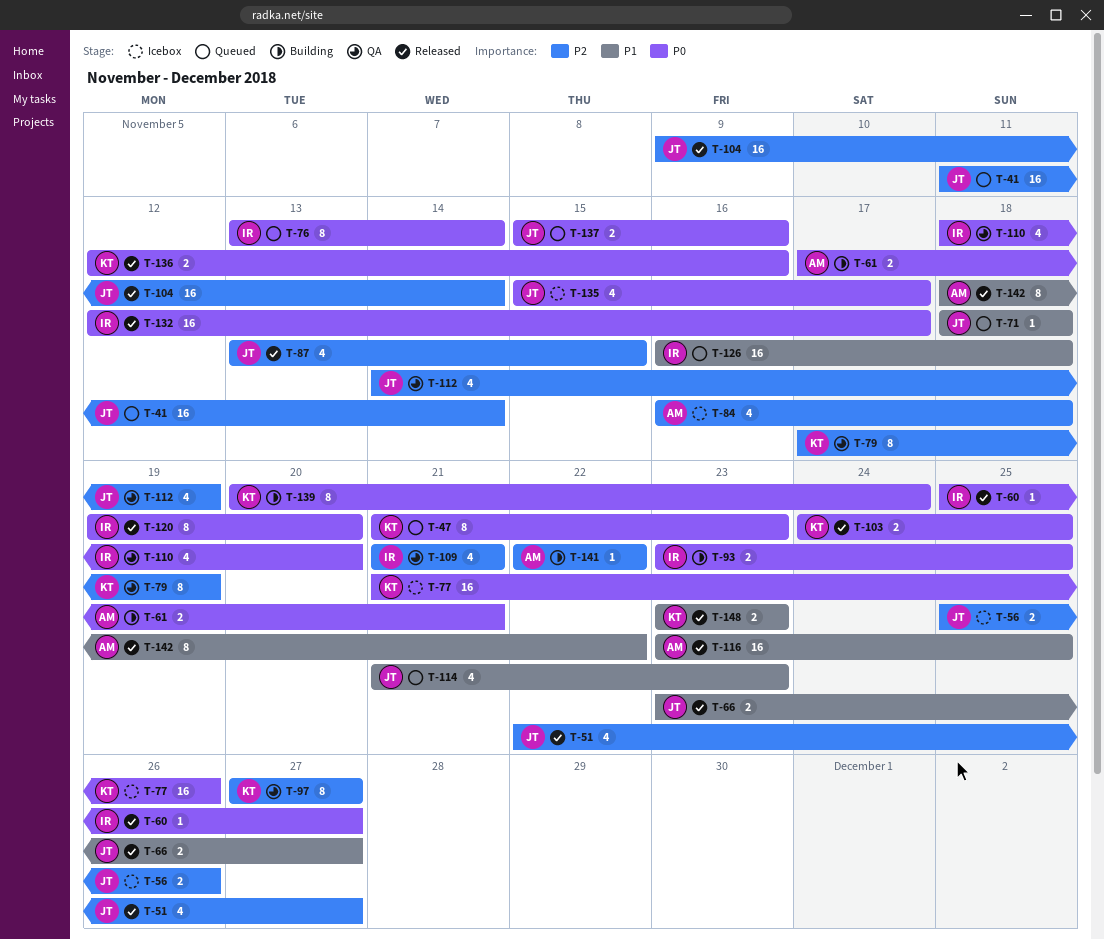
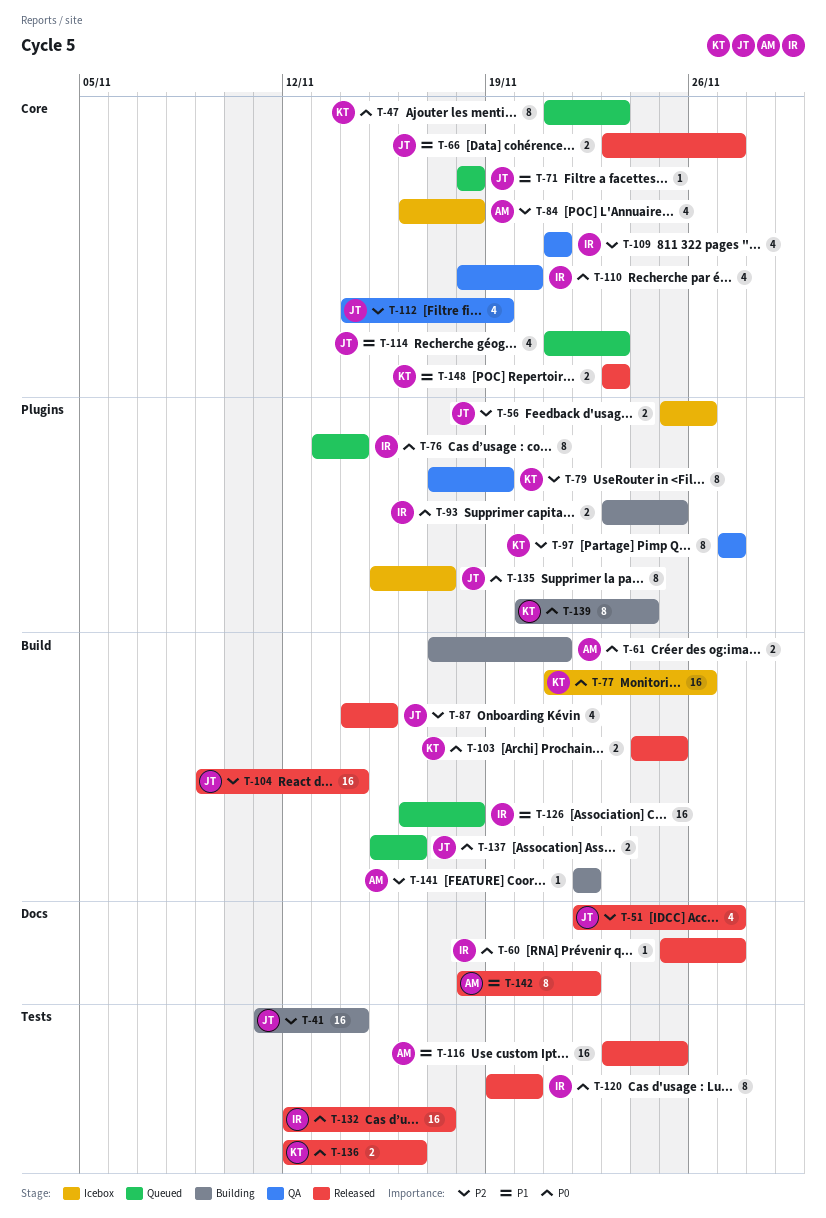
T-41, status: Queued -> Building
T-87, start: Nov 13 -> Nov 14
T-135, estimate: 4 -> 8

